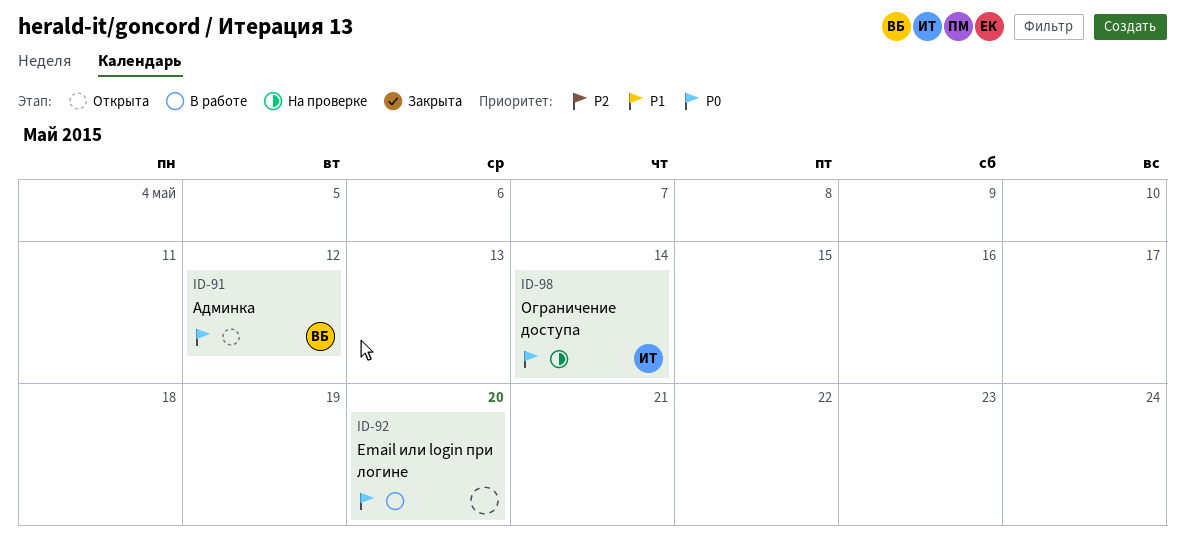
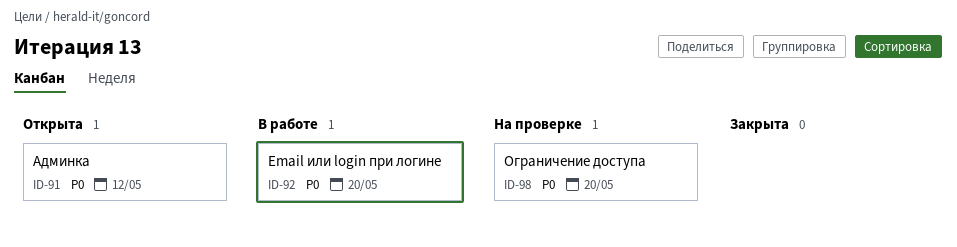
ID-98, due: May 14 -> May 20

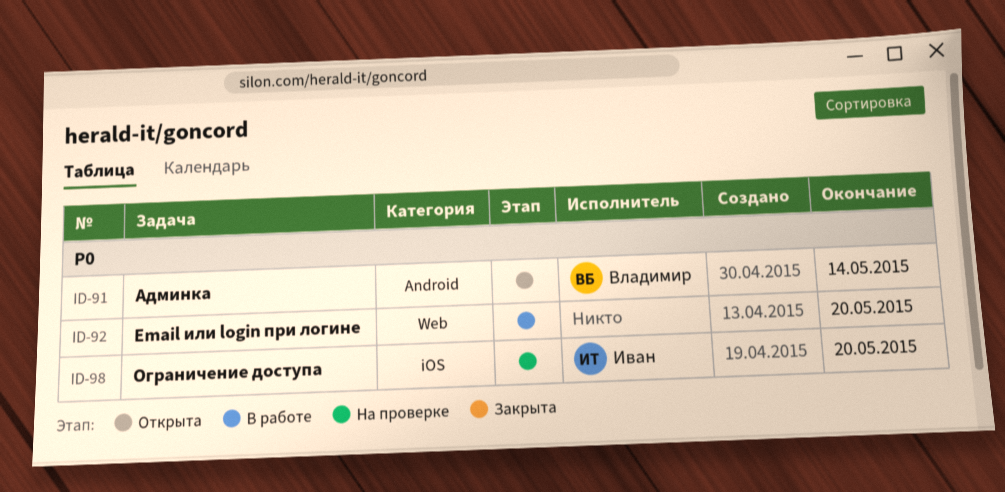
ID-91, due: May 12 -> May 14

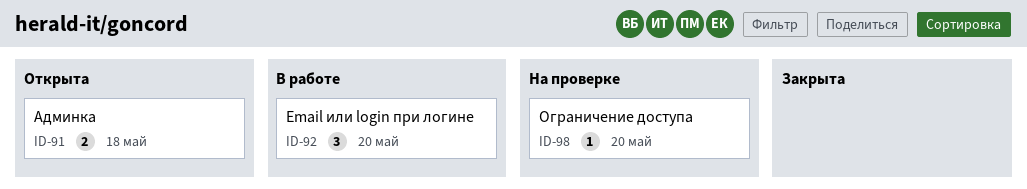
ID-91, due: May 14 -> May 18

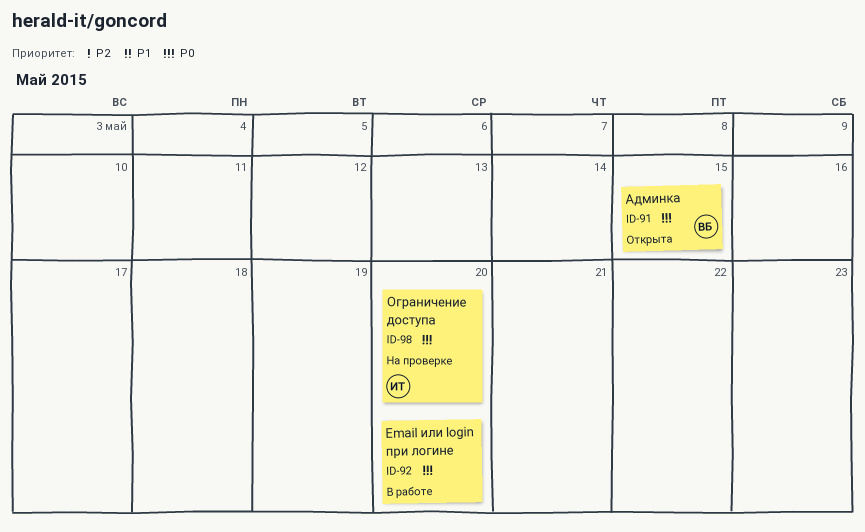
ID-91, due: May 18 -> May 15

